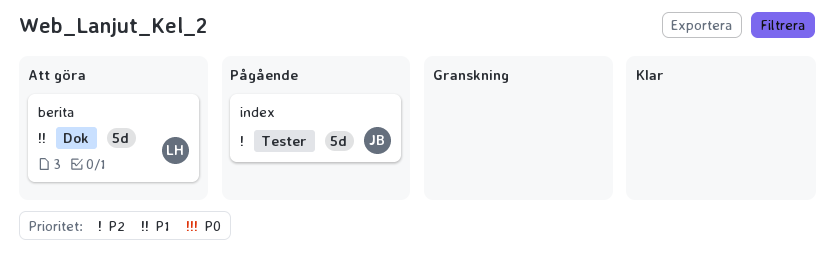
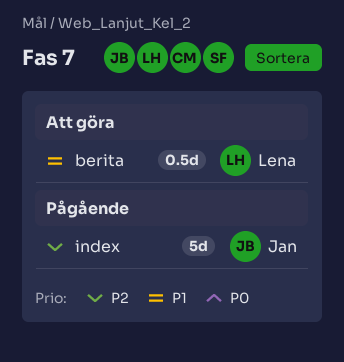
berita, estimate: 5d -> 0.5d

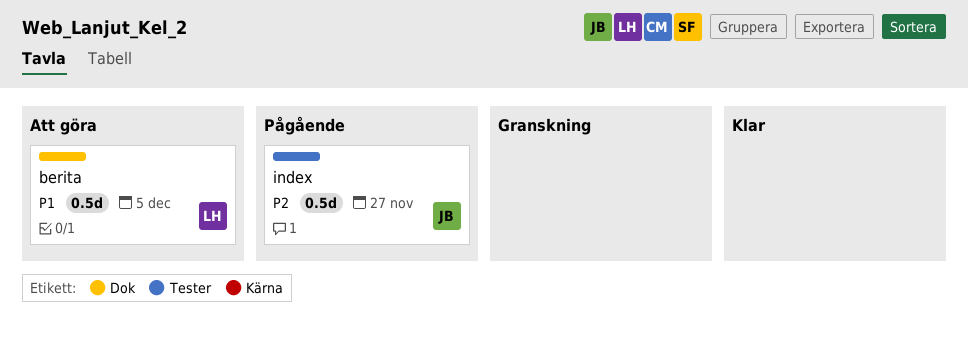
index, estimate: 5d -> 0.5d

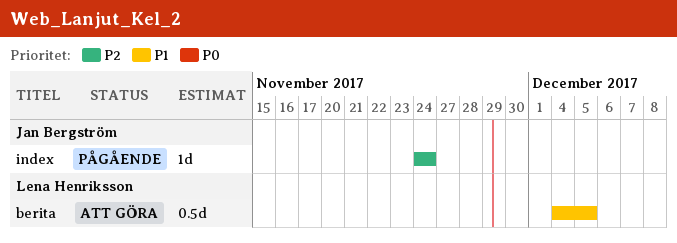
index, estimate: 0.5d -> 1d
index, due: Nov 27 -> Nov 24

